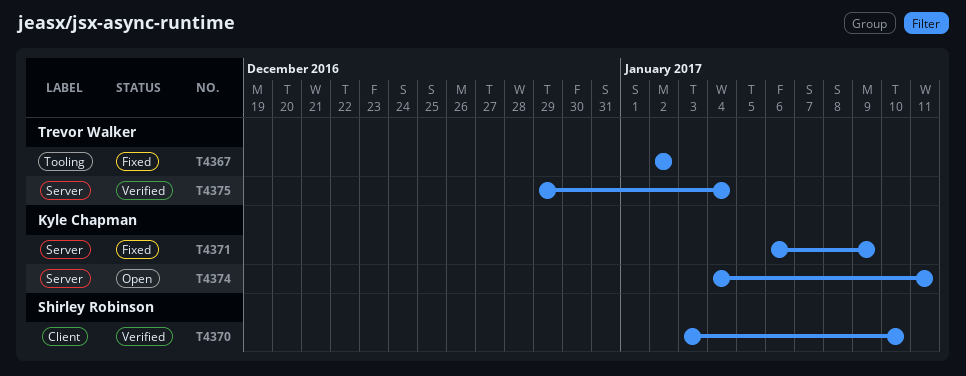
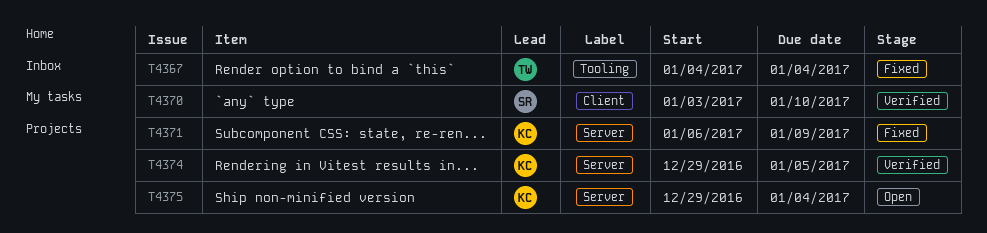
T4367, start: Jan 2 -> Jan 4
T4367, due: Jan 2 -> Jan 4
T4374, status: Open -> Verified
T4374, start: Jan 4 -> Dec 29
T4374, due: Jan 11 -> Jan 5
T4375, status: Verified -> Open
T4375, owner: Trevor Walker -> Kyle Chapman

